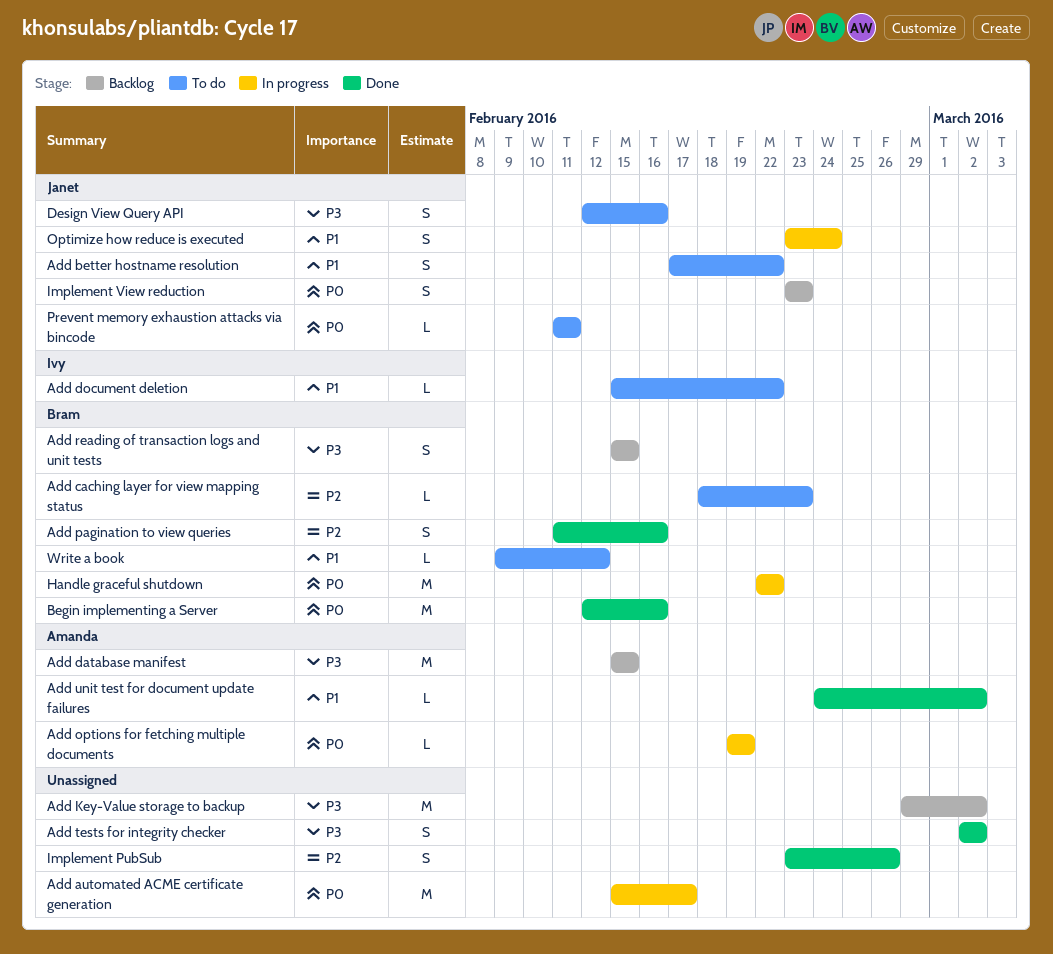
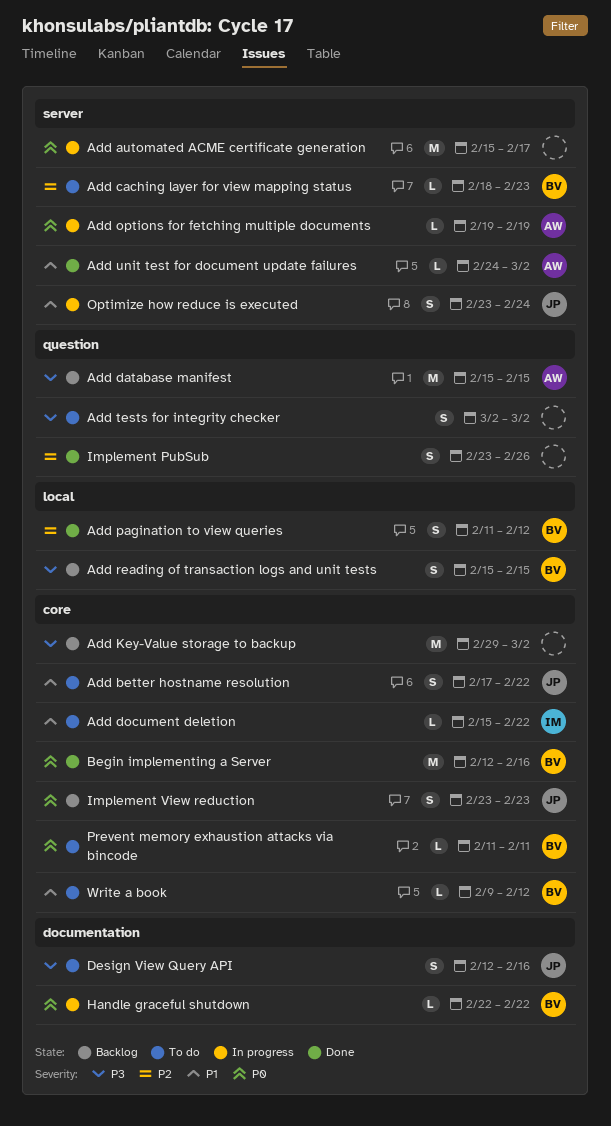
Add pagination to view queries, due: Feb 16 -> Feb 12
Add tests for integrity checker, status: Done -> To do
Handle graceful shutdown, estimate: M -> L
Prevent memory exhaustion attacks via bincode, owner: Janet -> Bram

